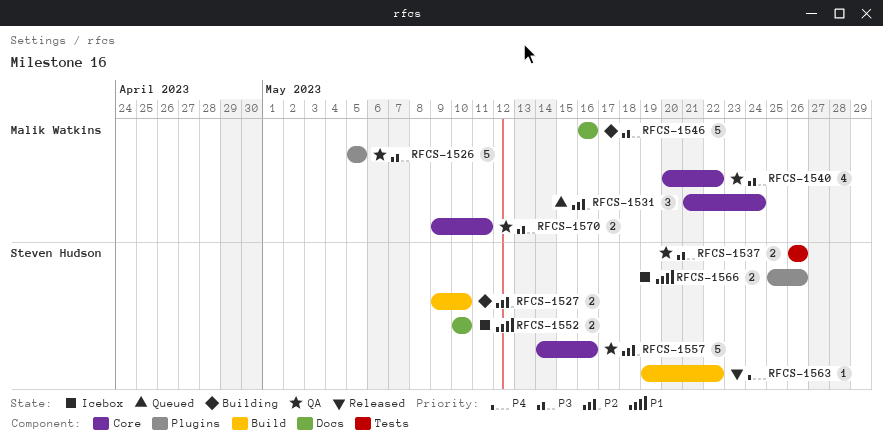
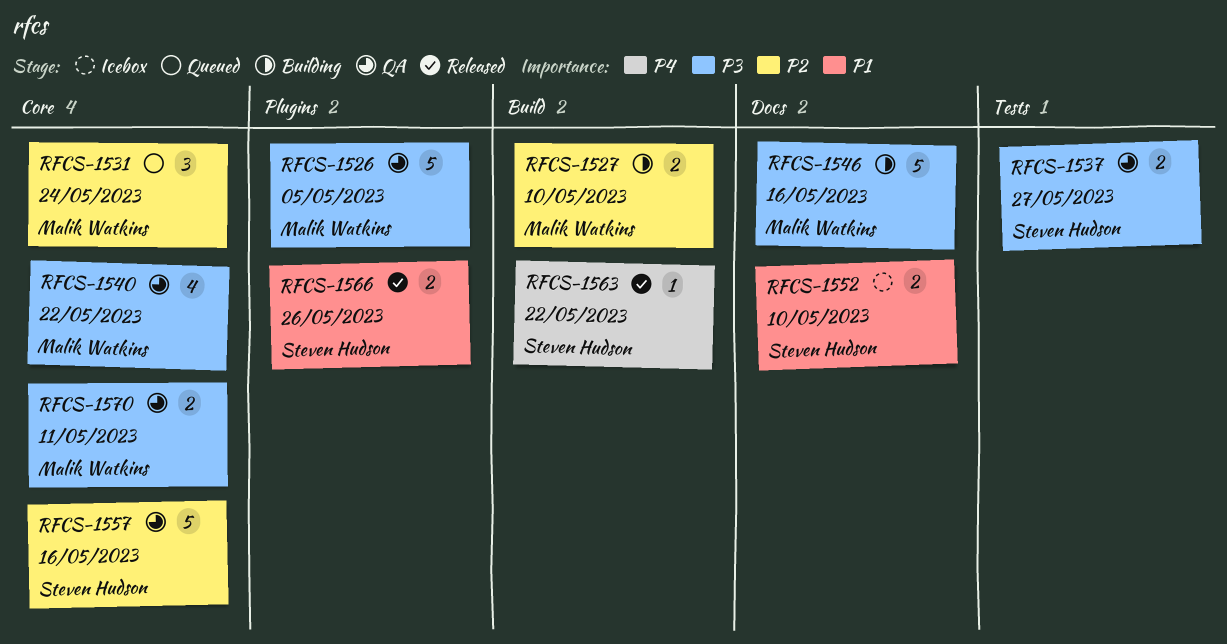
RFCS-1527, owner: Steven Hudson -> Malik Watkins
RFCS-1537, due: May 26 -> May 27
RFCS-1566, status: Icebox -> Released

